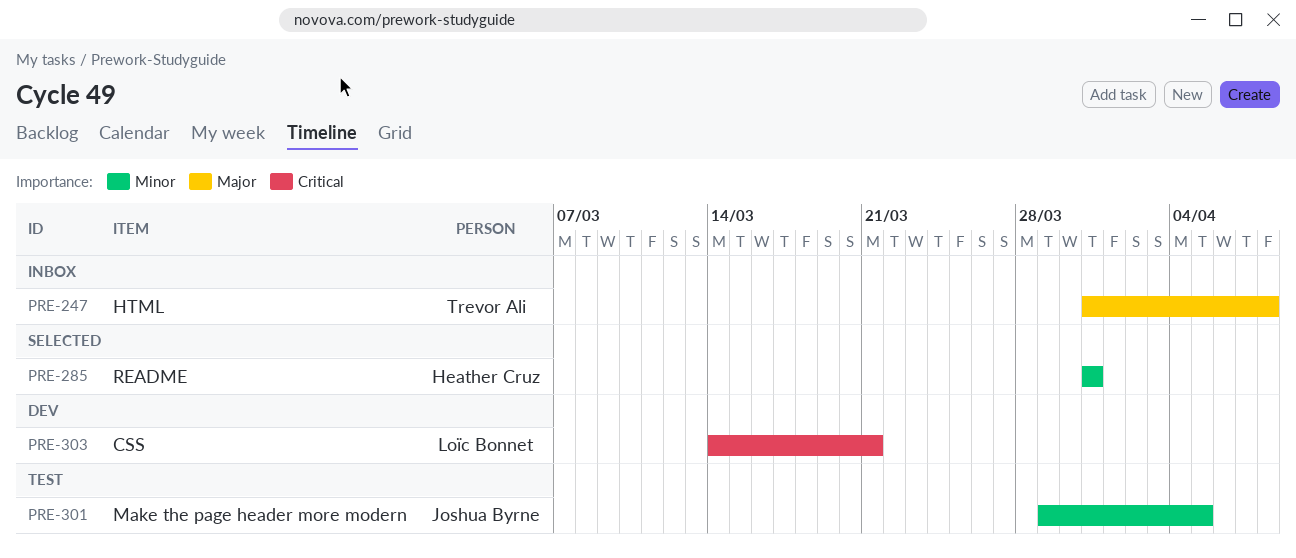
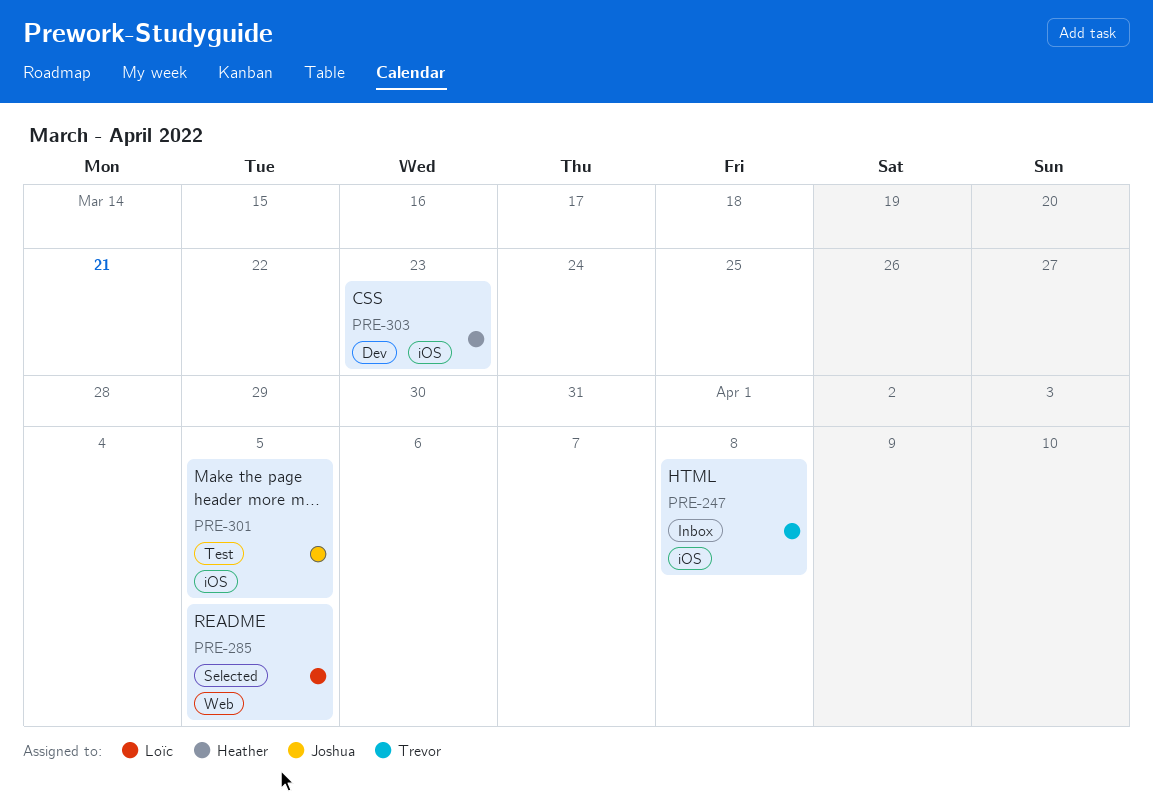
PRE-285, owner: Heather Cruz -> Loïc Bonnet
PRE-285, due: Mar 31 -> Apr 5
PRE-303, owner: Loïc Bonnet -> Heather Cruz
PRE-303, due: Mar 21 -> Mar 23

